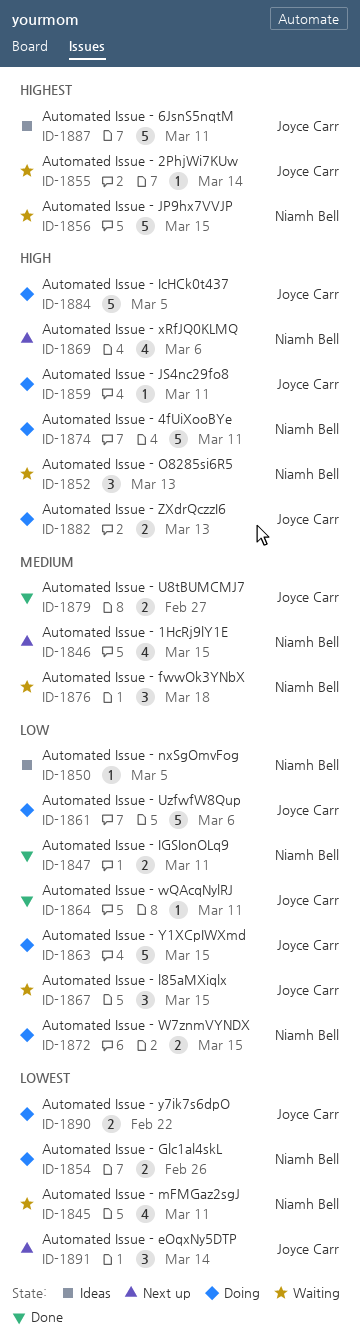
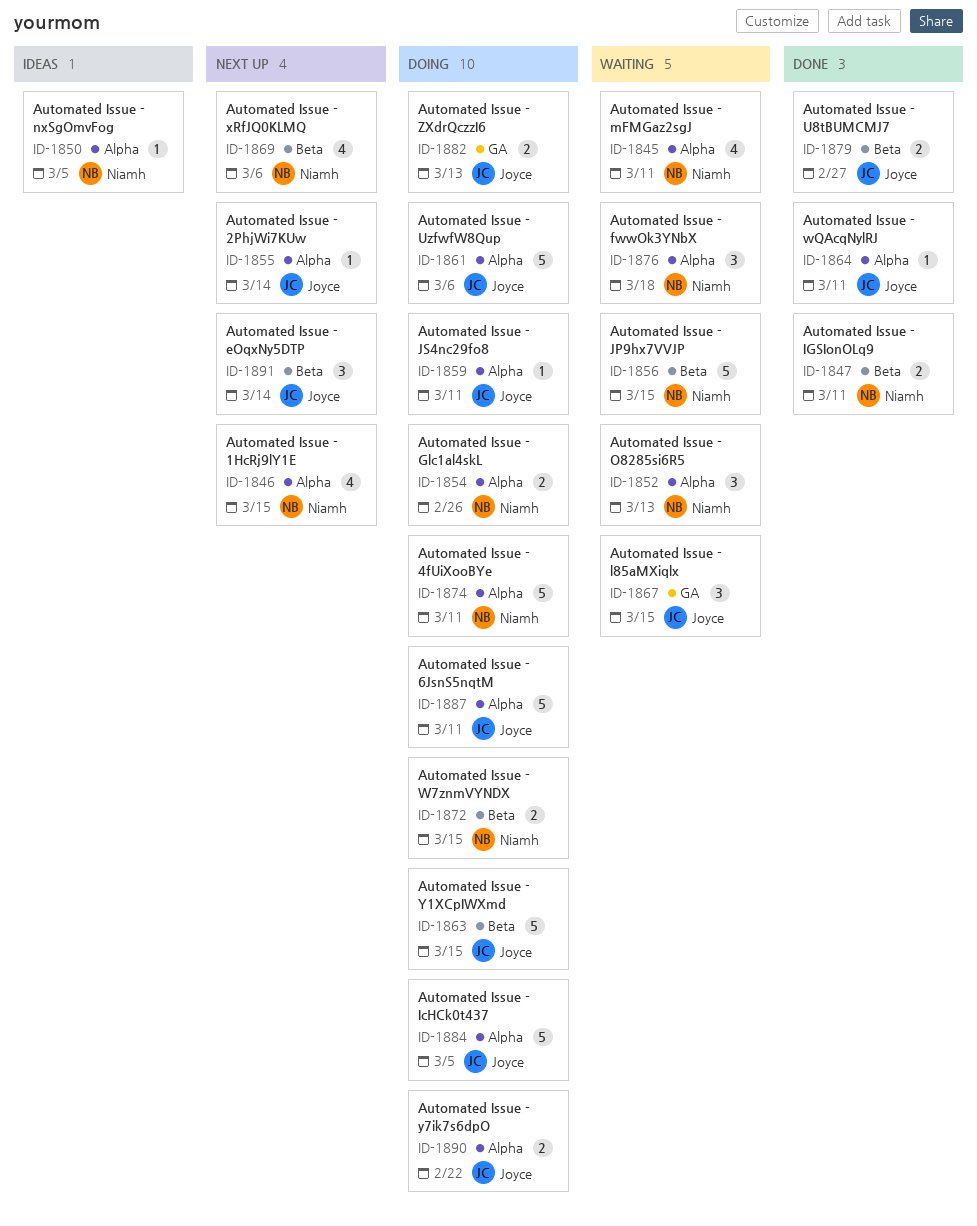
ID-1855, status: Waiting -> Next up
ID-1887, status: Ideas -> Doing

